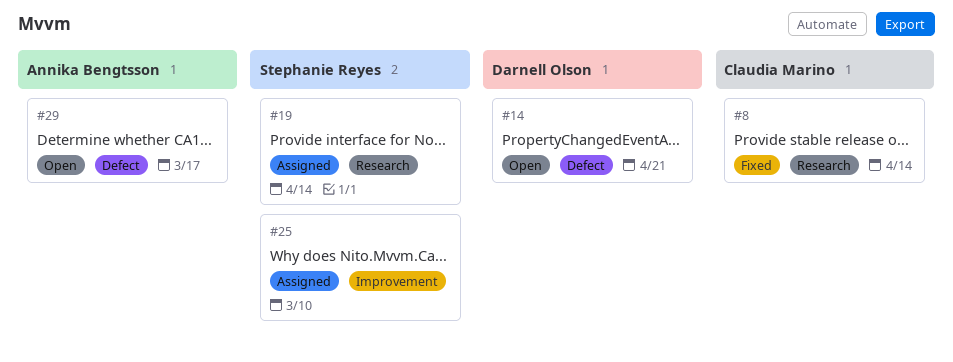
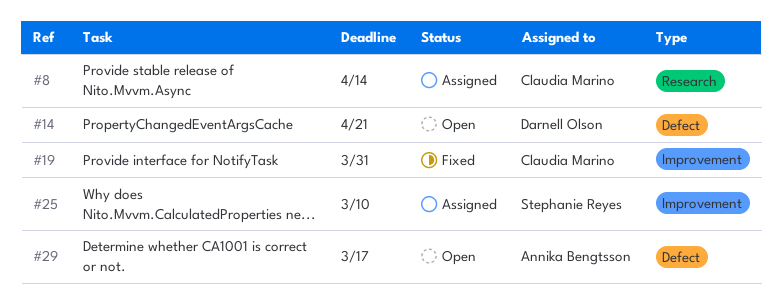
#8, status: Fixed -> Assigned
#19, status: Assigned -> Fixed
#19, owner: Stephanie Reyes -> Claudia Marino
#19, label: Research -> Improvement
#19, due: Apr 14 -> Mar 31

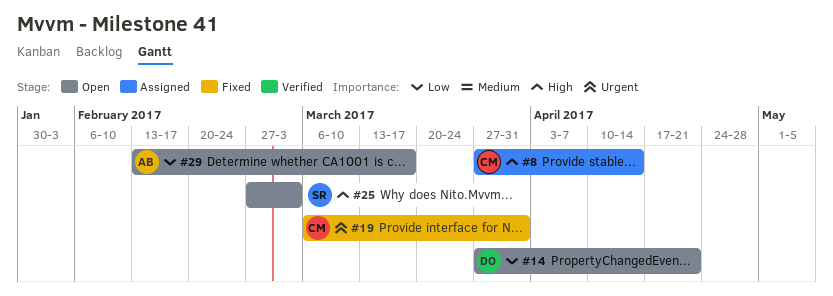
#25, status: Assigned -> Open
#25, due: Mar 10 -> Mar 3

